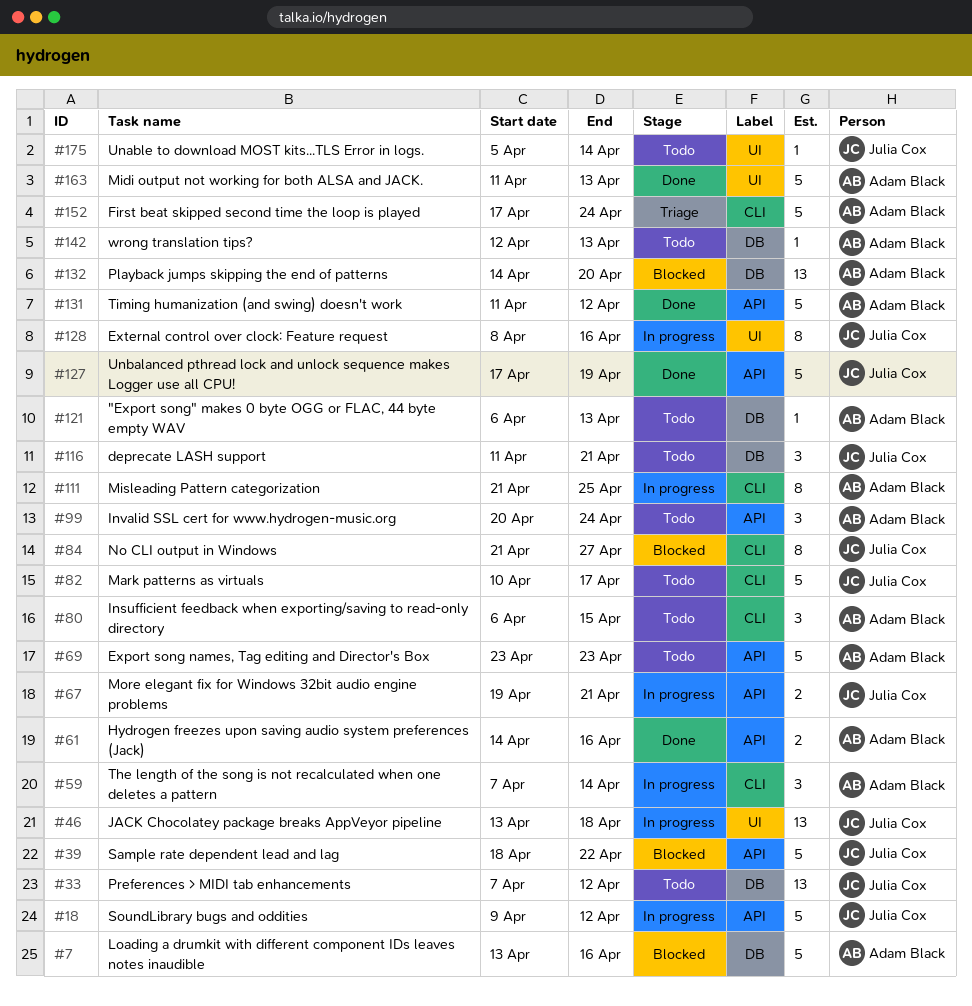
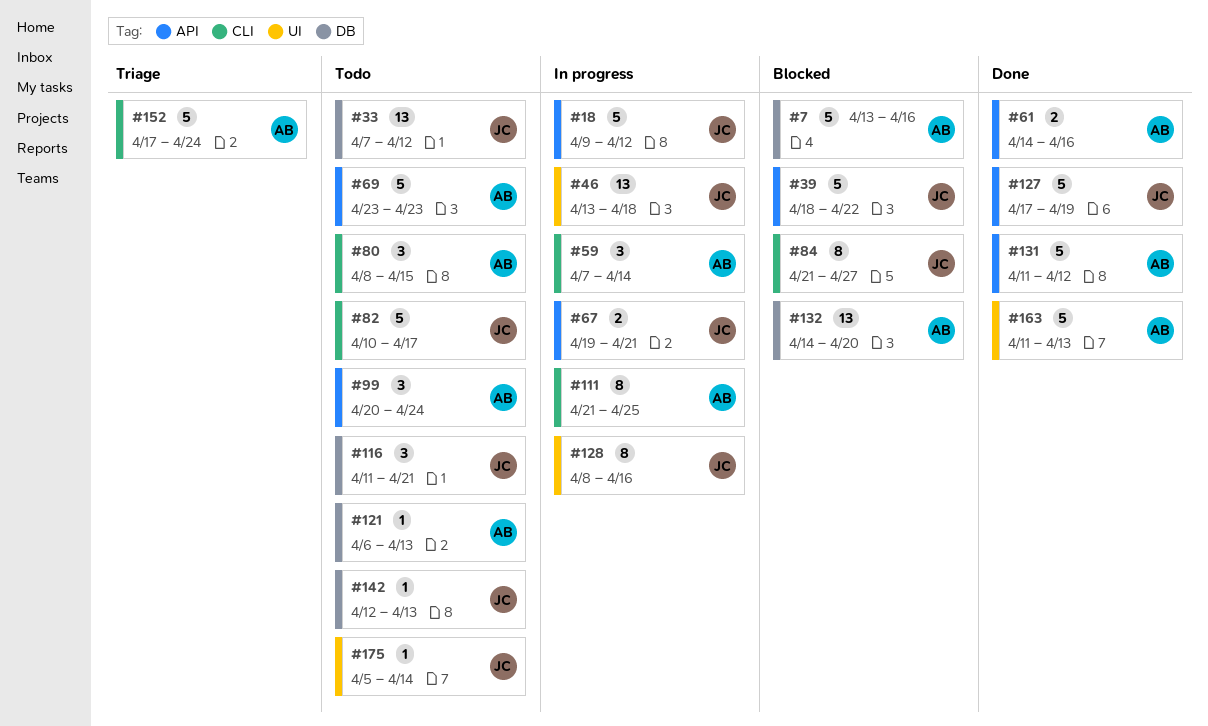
#80, start: Apr 6 -> Apr 8
#142, owner: Adam Black -> Julia Cox

